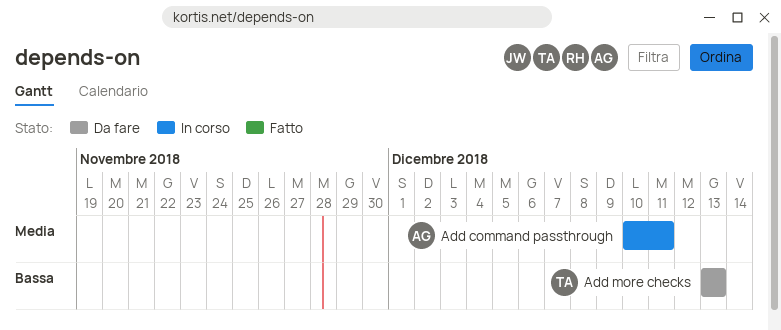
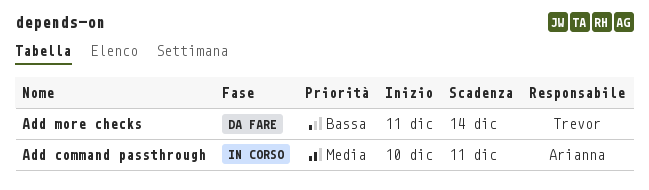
Add more checks, start: Dec 13 -> Dec 11
Add more checks, due: Dec 13 -> Dec 14

